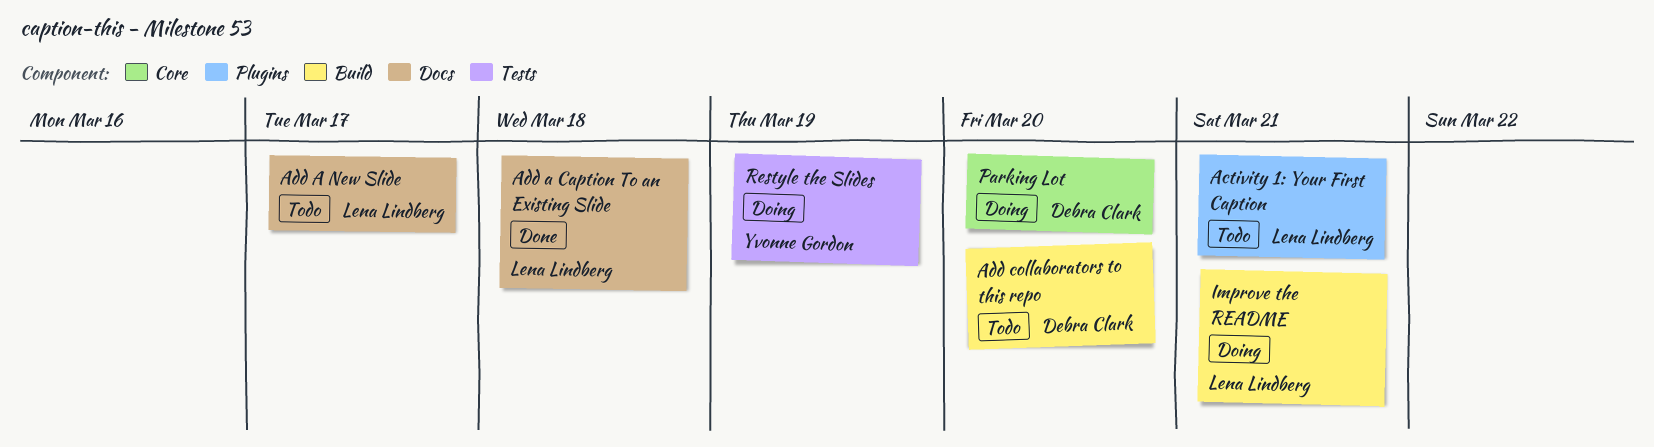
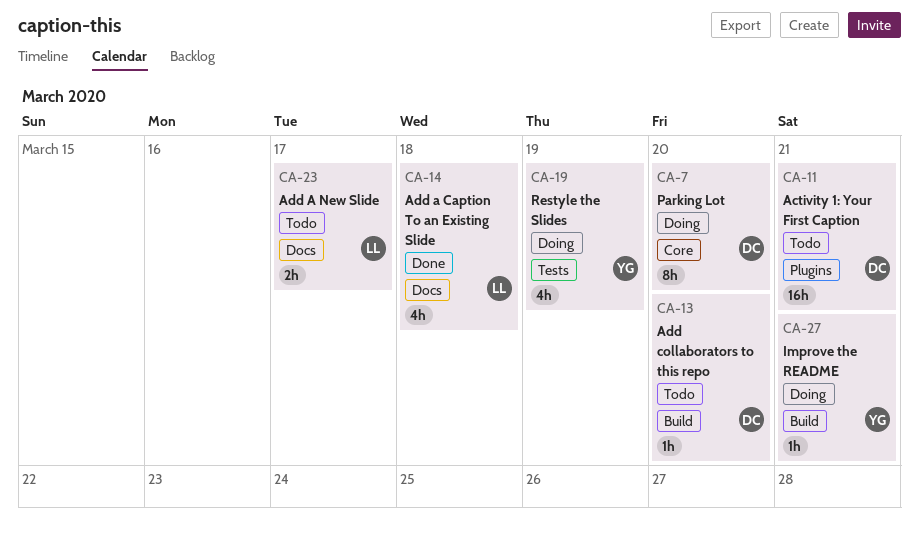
Activity 1: Your First Caption, owner: Lena Lindberg -> Debra Clark
Improve the README, owner: Lena Lindberg -> Yvonne Gordon

